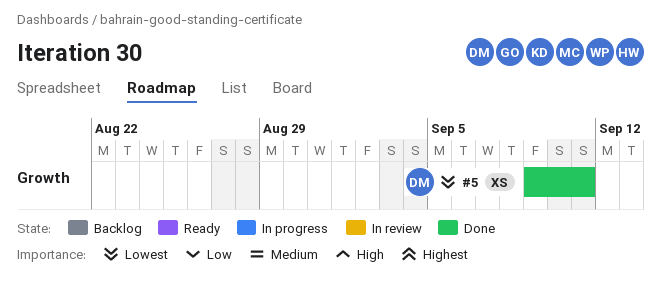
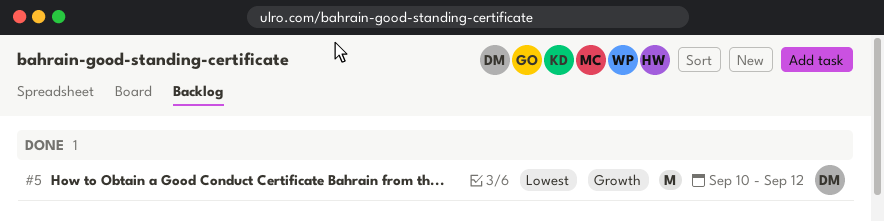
#5, estimate: XS -> M
#5, start: Sep 9 -> Sep 10
#5, due: Sep 11 -> Sep 12

